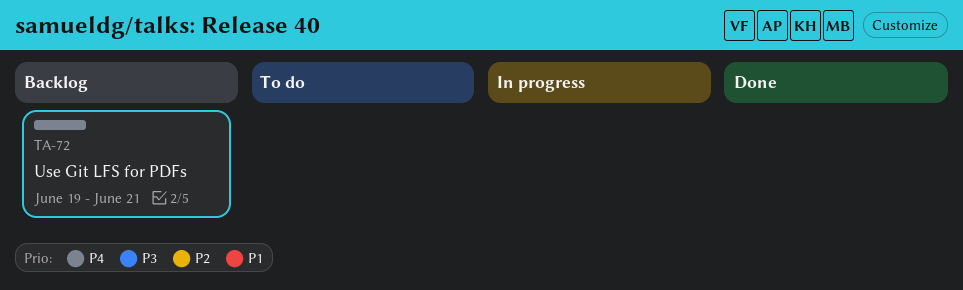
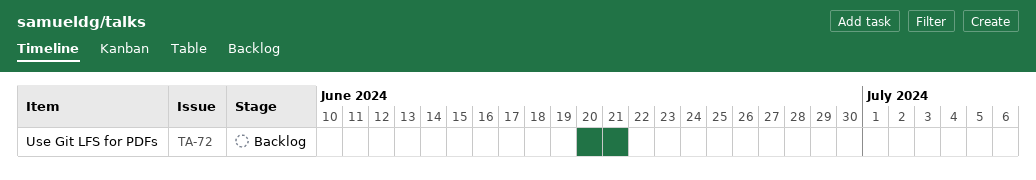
TA-72, start: Jun 19 -> Jun 20

